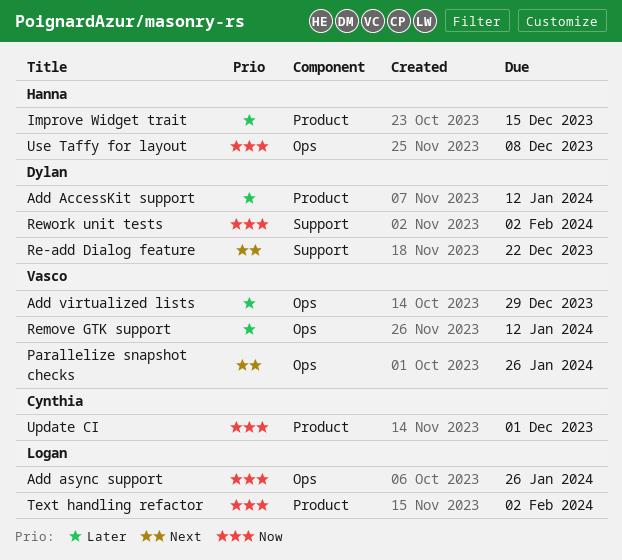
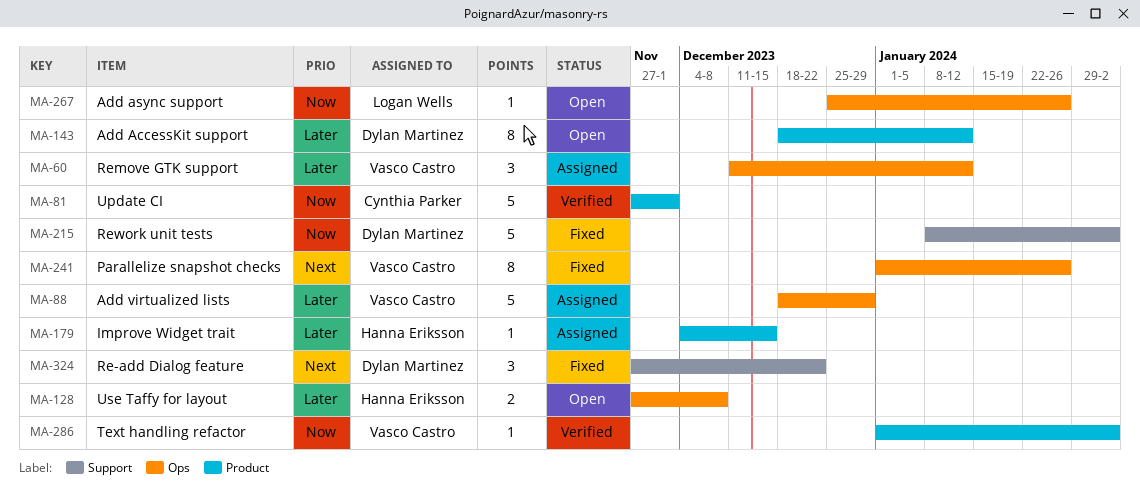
Text handling refactor, owner: Logan Wells -> Vasco Castro
Use Taffy for layout, priority: Now -> Later

